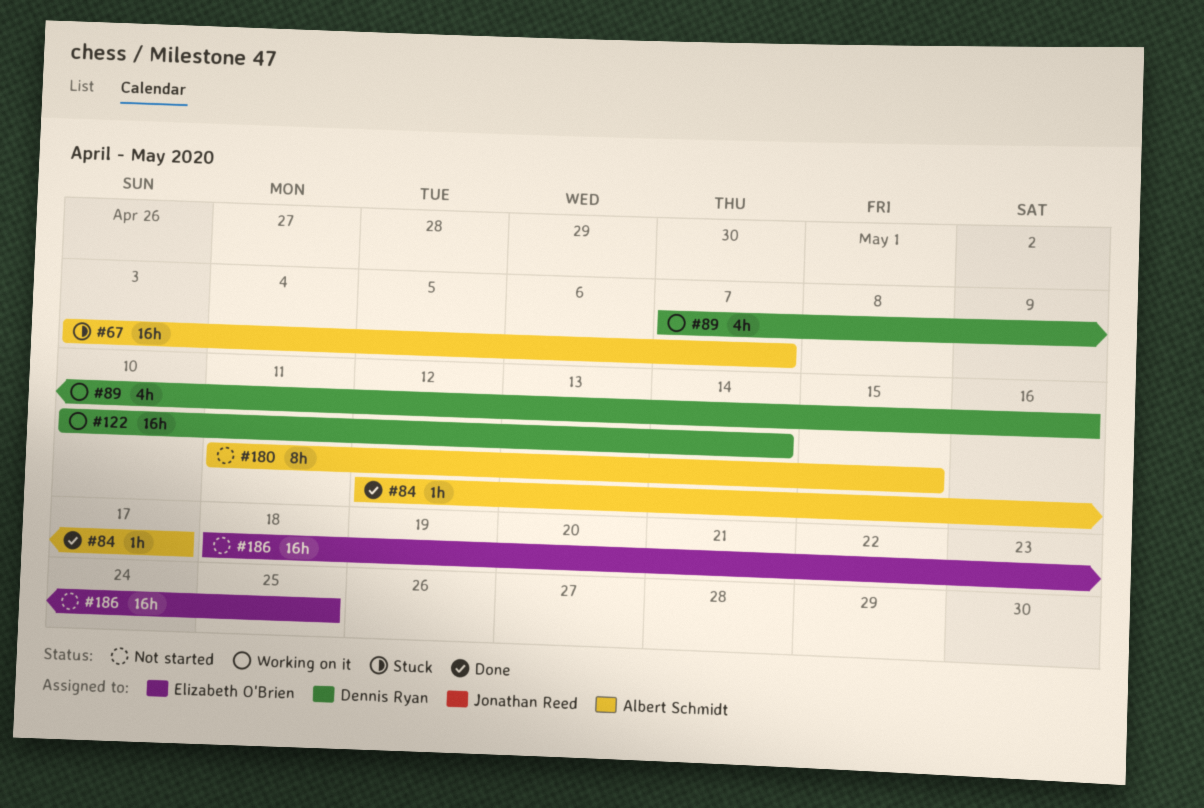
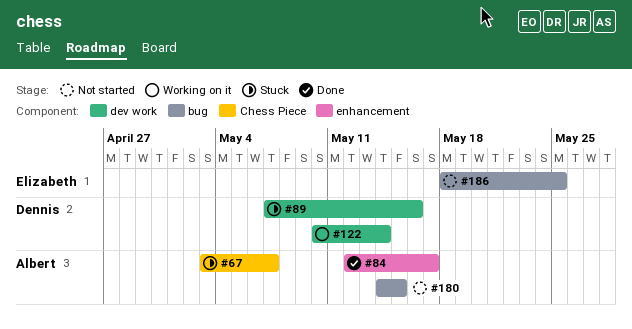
#89, status: Working on it -> Stuck
#180, start: May 11 -> May 14

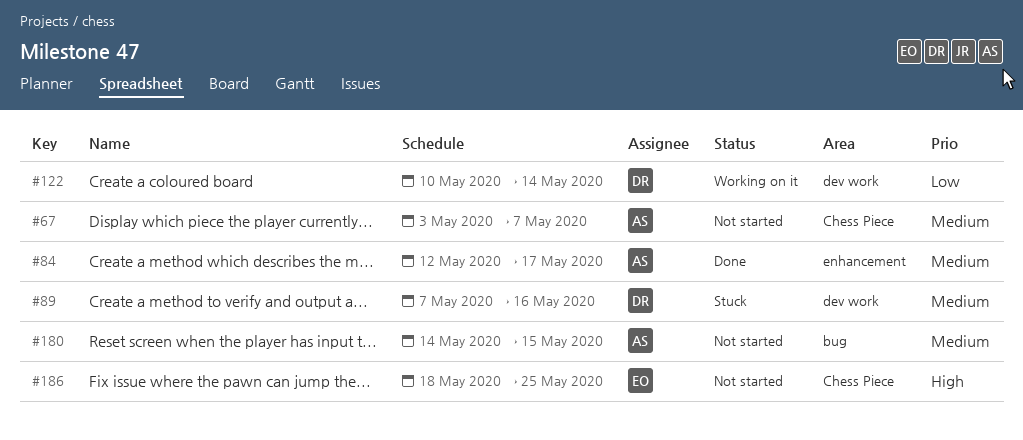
#67, status: Stuck -> Not started
#186, label: bug -> Chess Piece

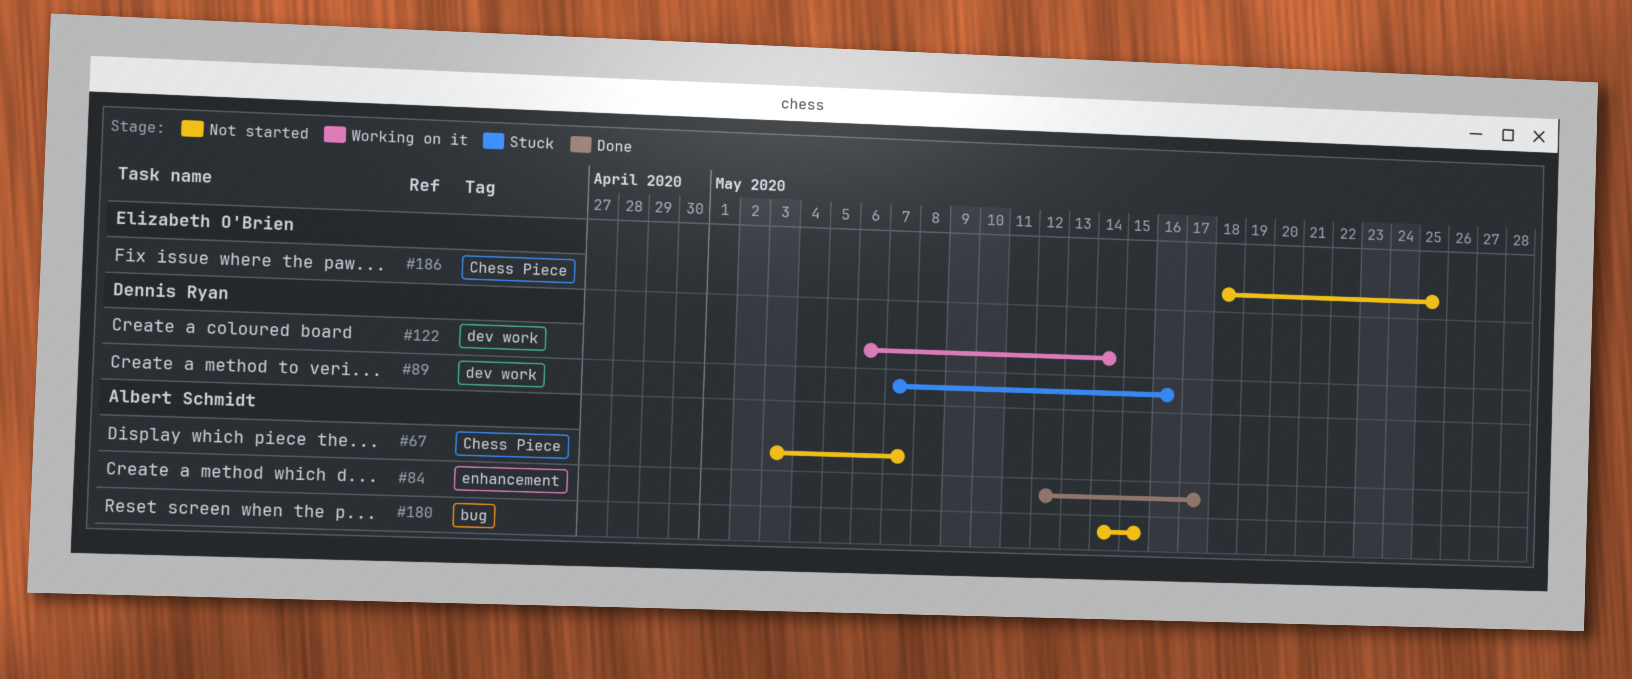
#122, start: May 10 -> May 6

